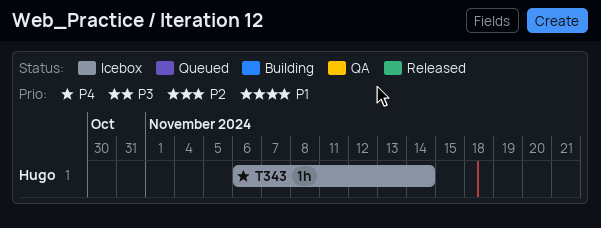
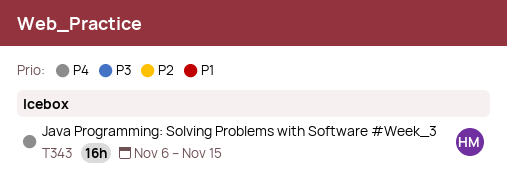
T343, estimate: 1h -> 16h
T343, due: Nov 14 -> Nov 15

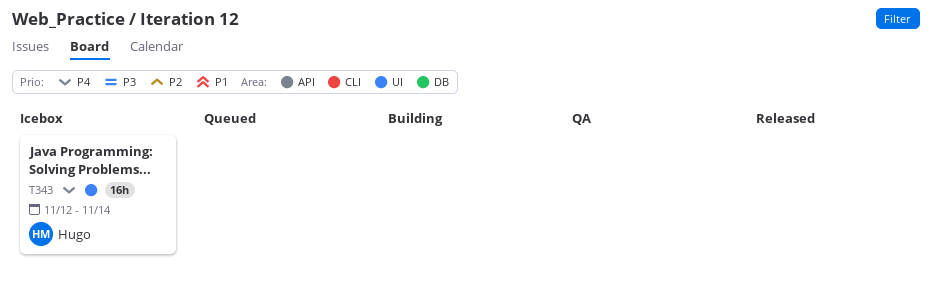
T343, start: Nov 6 -> Nov 12
T343, due: Nov 15 -> Nov 14

